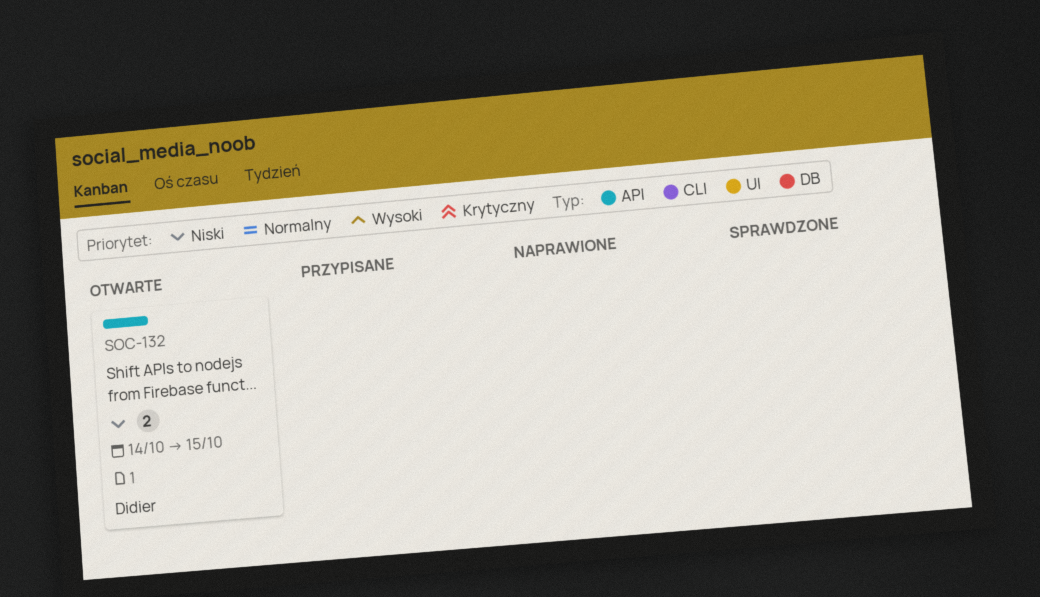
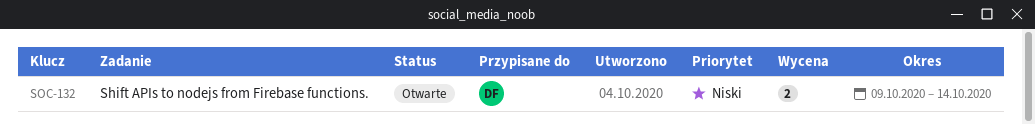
SOC-132, start: Oct 14 -> Oct 9
SOC-132, due: Oct 15 -> Oct 14

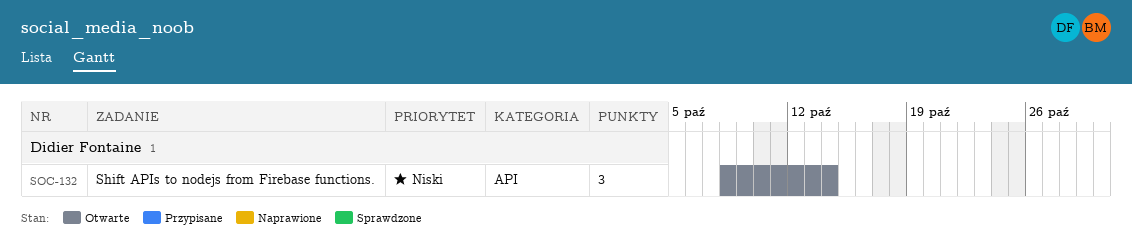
SOC-132, estimate: 2 -> 3
SOC-132, start: Oct 9 -> Oct 8

